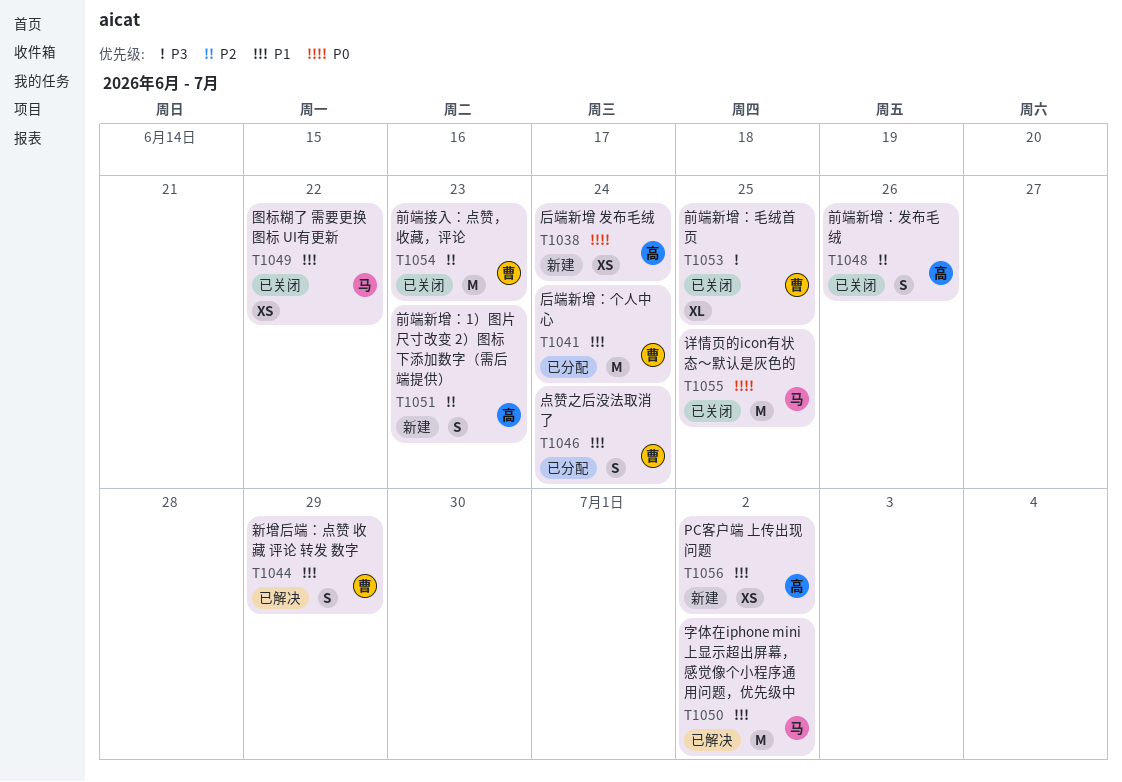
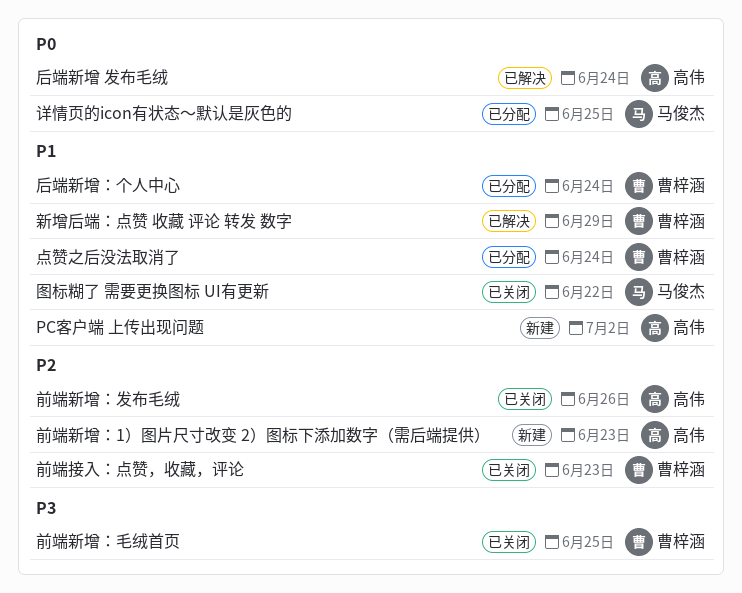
后端新增 发布毛绒, status: 新建 -> 已解决
字体在iphone mini上显示超出屏幕，感觉像个小程序通用问题，优先级中: present -> none
详情页的icon有状态～默认是灰色的, status: 已关闭 -> 已分配

